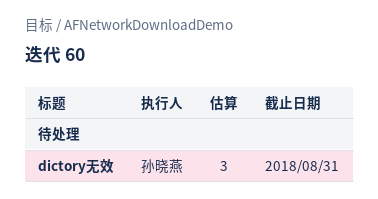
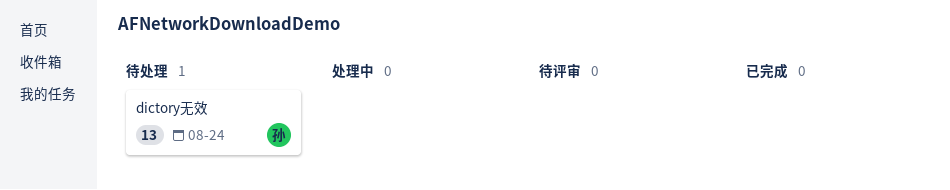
dictory无效, estimate: 3 -> 13
dictory无效, due: Aug 31 -> Aug 24

